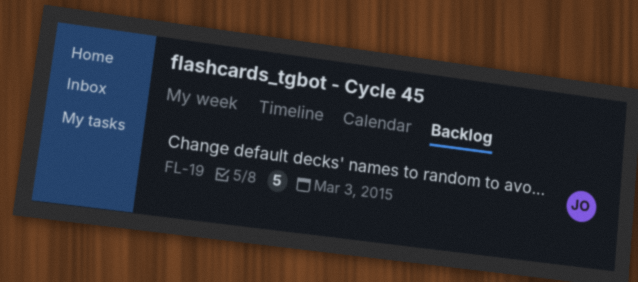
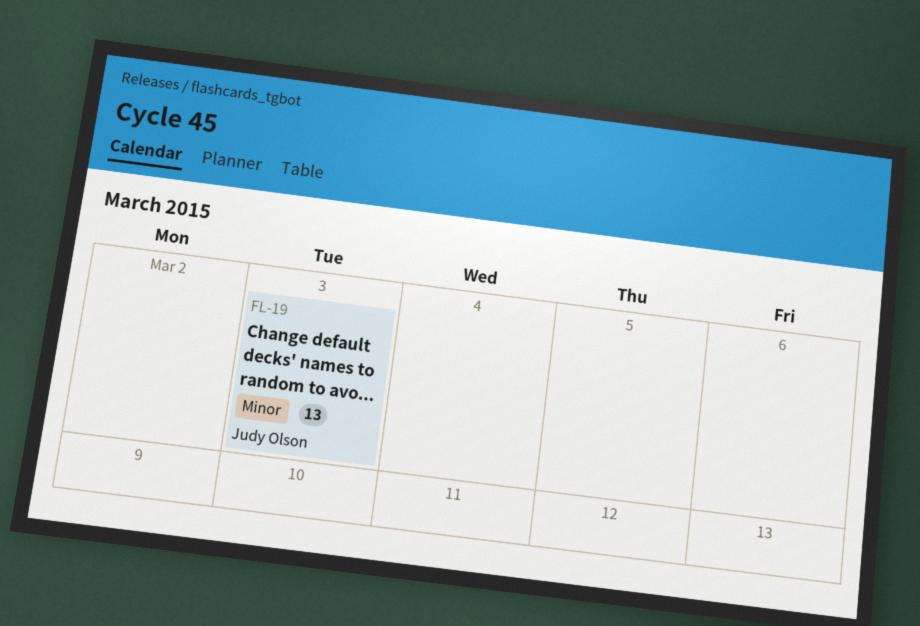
FL-19, estimate: 5 -> 13

